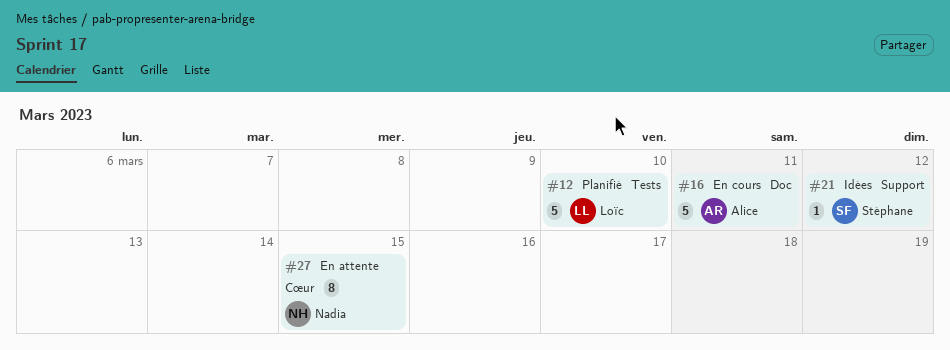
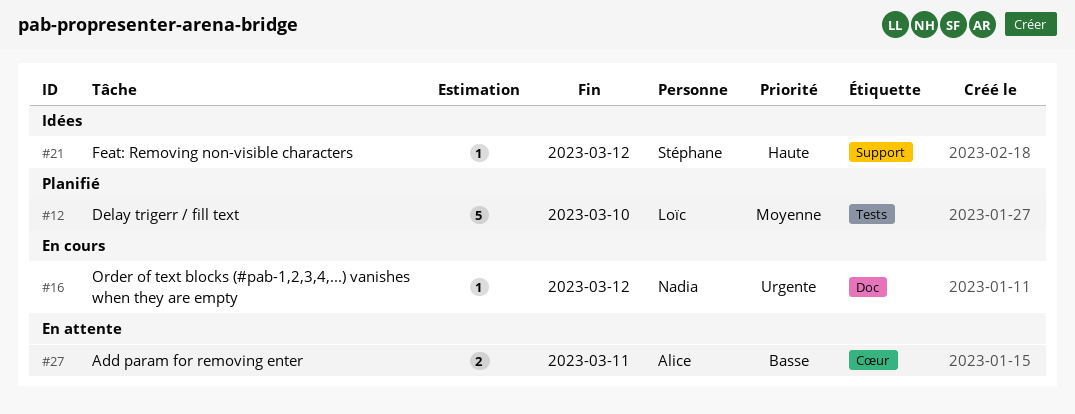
#16, owner: Alice -> Nadia
#16, estimate: 5 -> 1
#16, due: Mar 11 -> Mar 12
#27, owner: Nadia -> Alice
#27, estimate: 8 -> 2
#27, due: Mar 15 -> Mar 11

